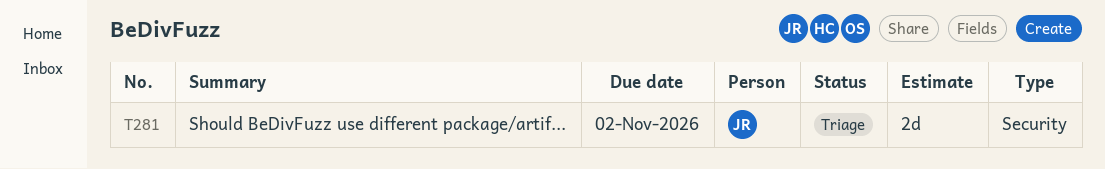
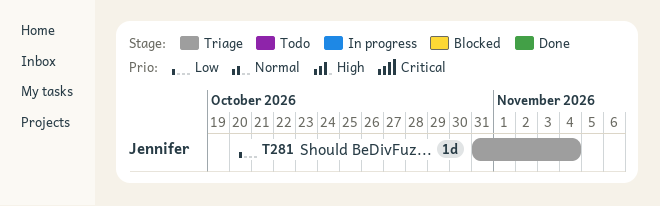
T281, estimate: 2d -> 1d
T281, due: Nov 2 -> Nov 4

